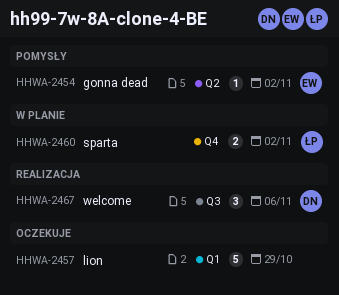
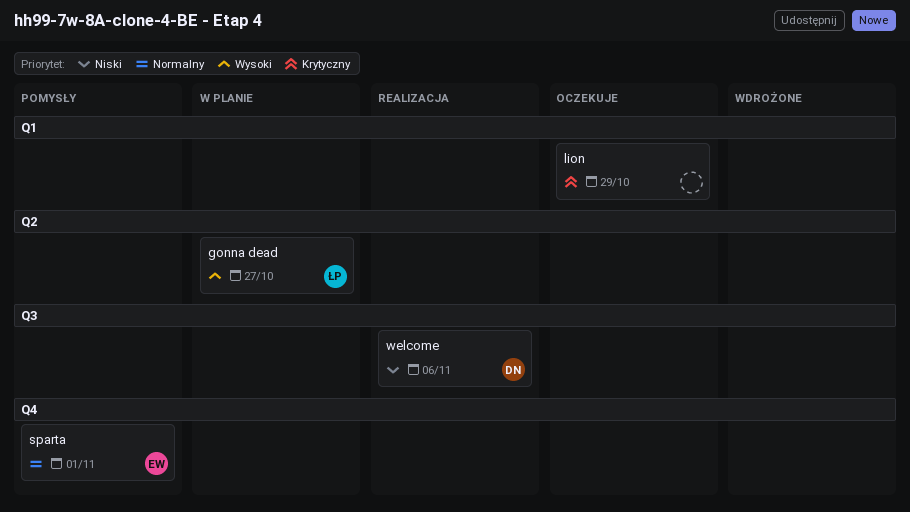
gonna dead, status: Pomysły -> W planie
gonna dead, owner: EW -> ŁP
gonna dead, due: Nov 2 -> Oct 27
sparta, status: W planie -> Pomysły
sparta, owner: ŁP -> EW
sparta, due: Nov 2 -> Nov 1

